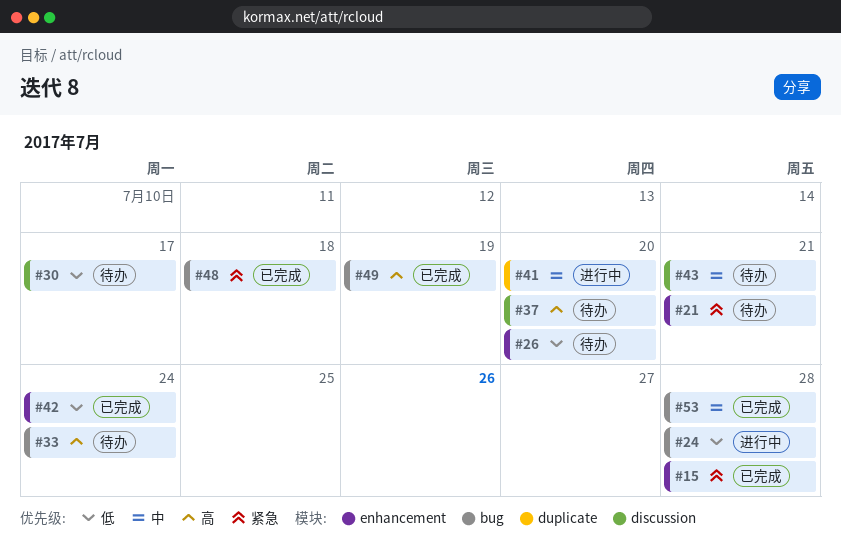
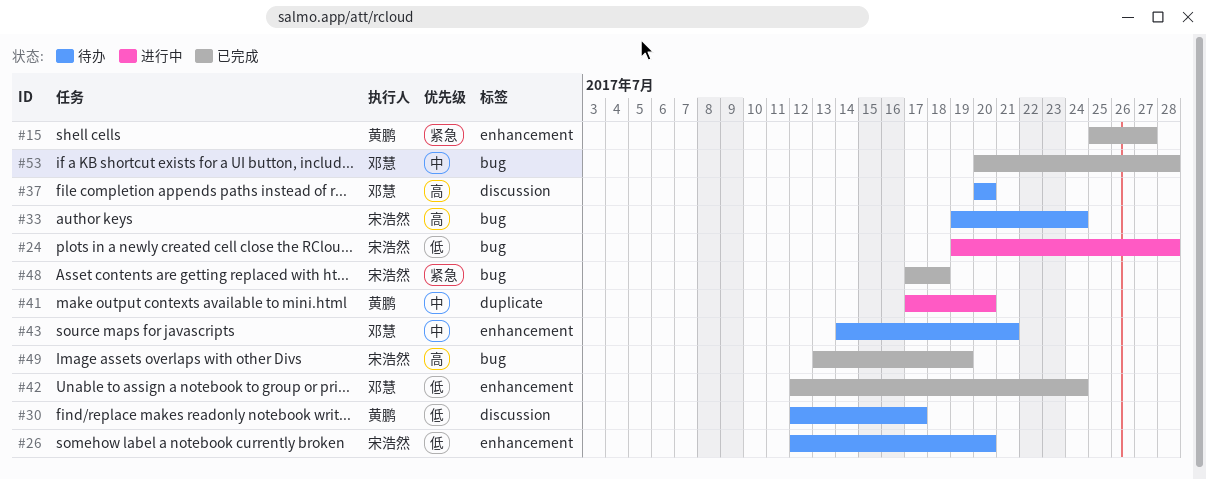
#15, due: Jul 28 -> Jul 27
#21: present -> none
#43, label: discussion -> enhancement

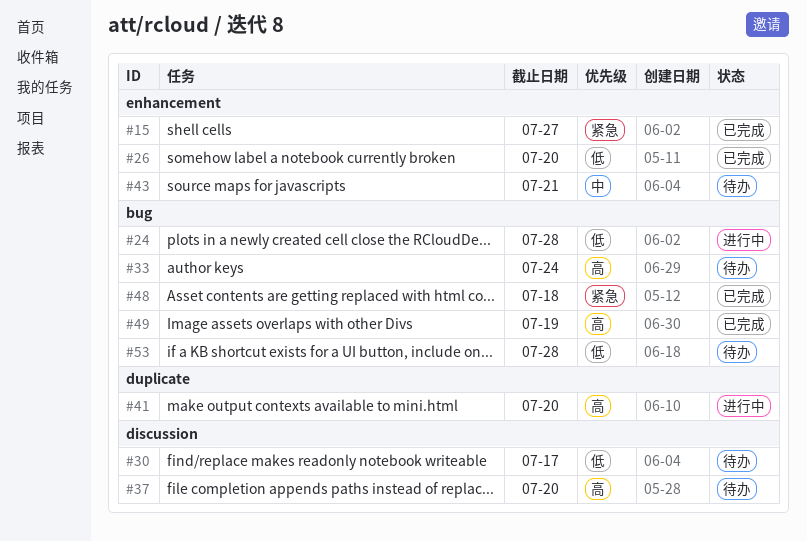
#26, status: 待办 -> 已完成
#41, priority: 中 -> 高
#42: present -> none
#53, status: 已完成 -> 待办
#53, priority: 中 -> 低

